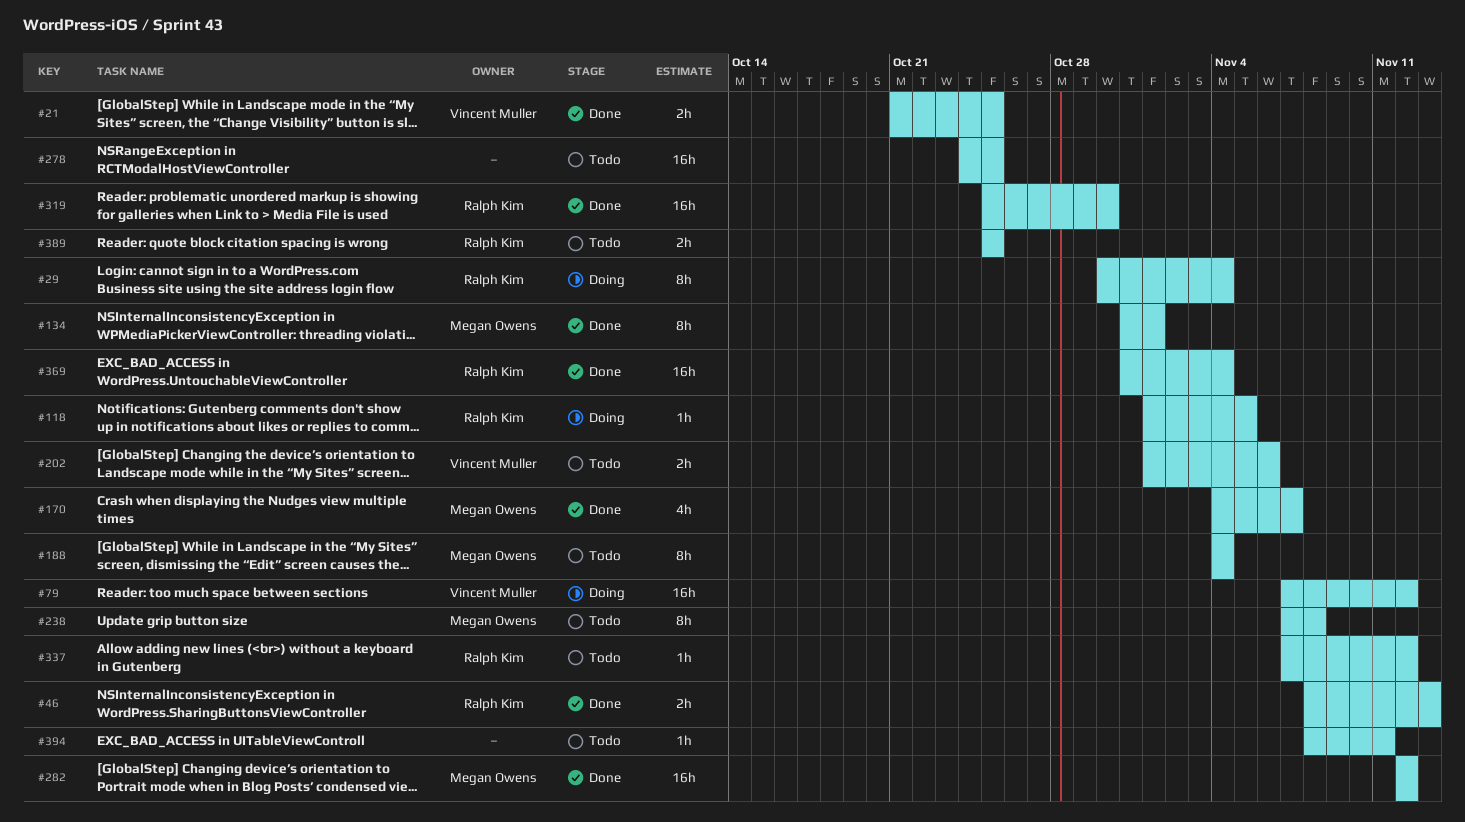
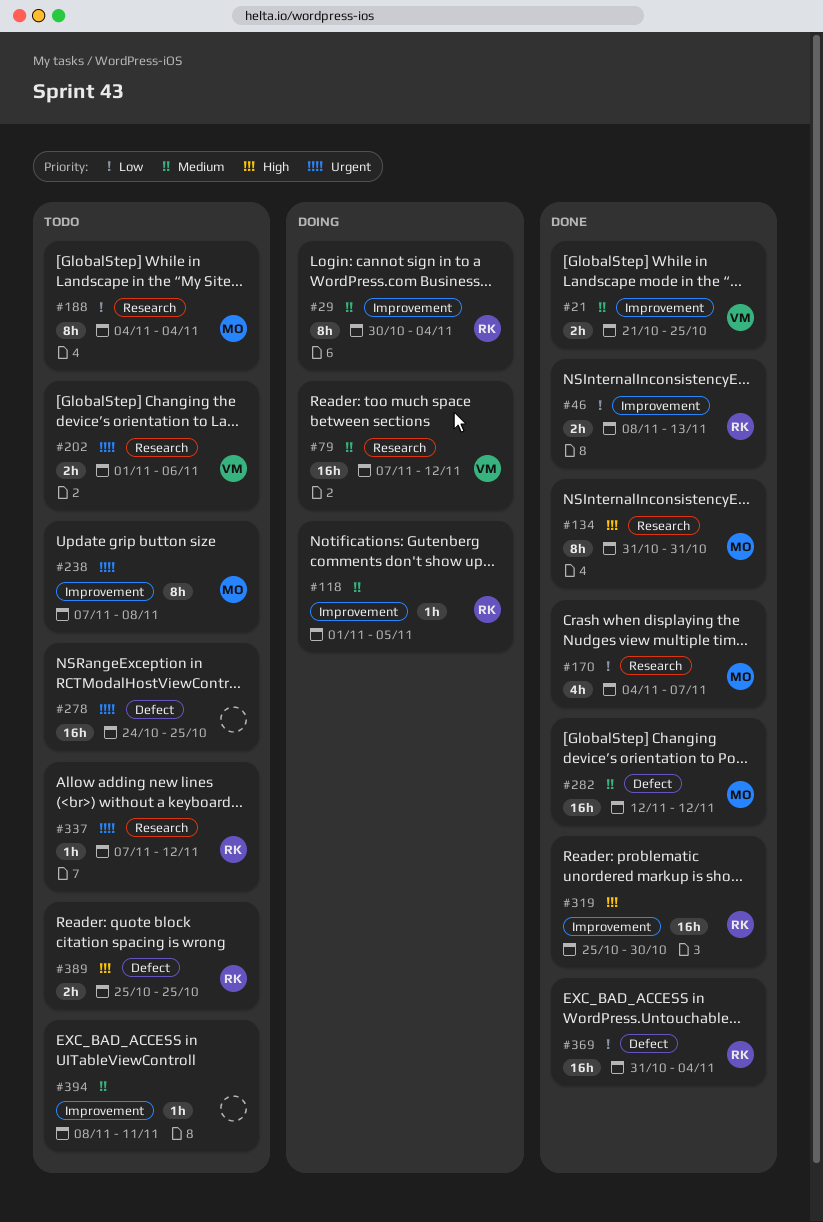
#134, due: Nov 1 -> Oct 31

